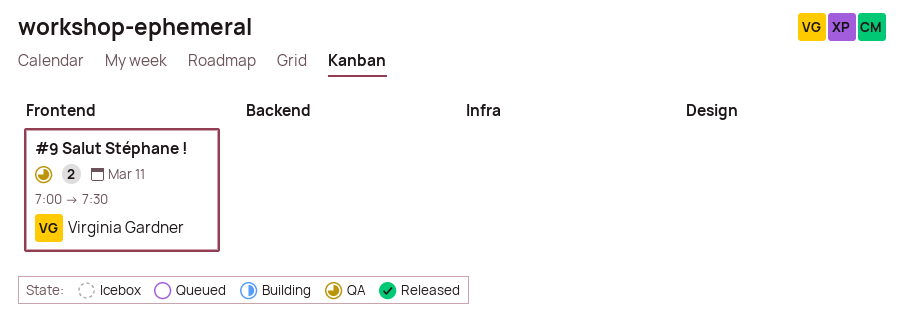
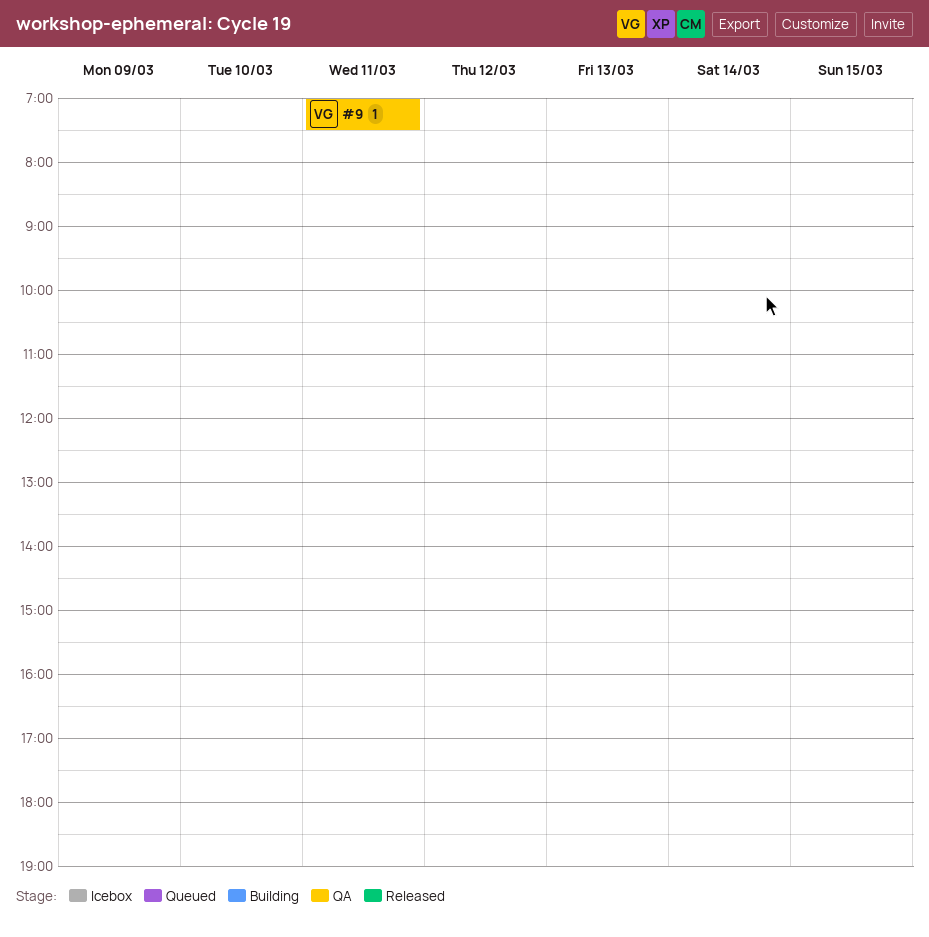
#9, estimate: 2 -> 1

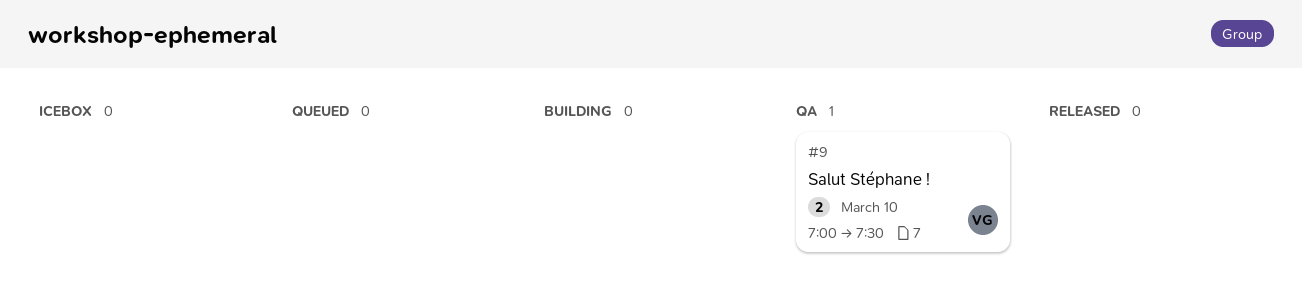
#9, estimate: 1 -> 2
#9, day: Mar 11 -> Mar 10

